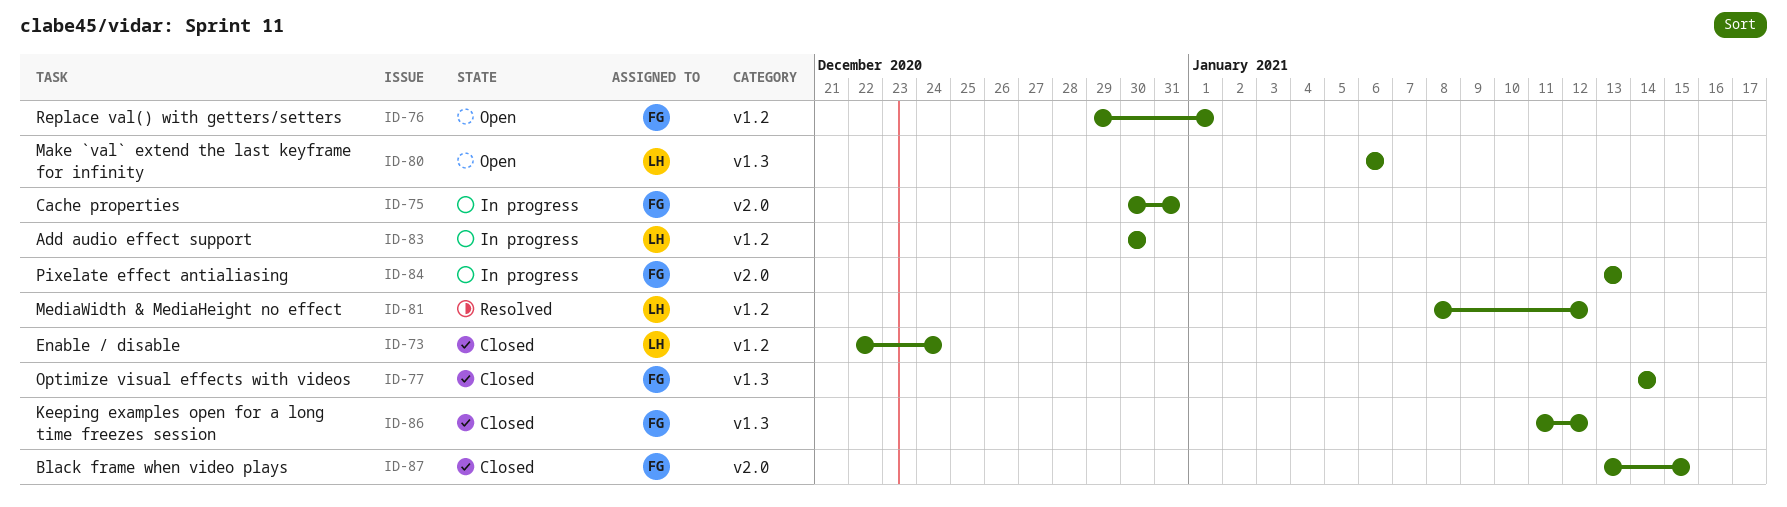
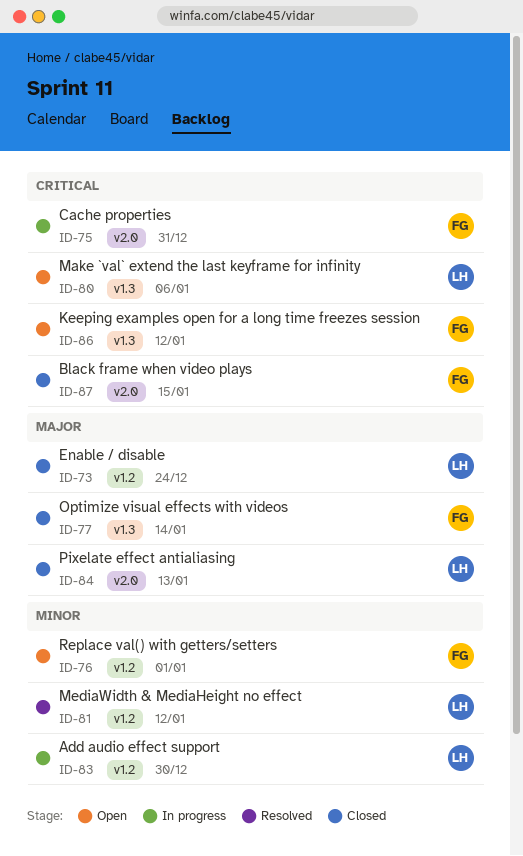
ID-84, status: In progress -> Closed
ID-84, owner: FG -> LH
ID-86, status: Closed -> Open

